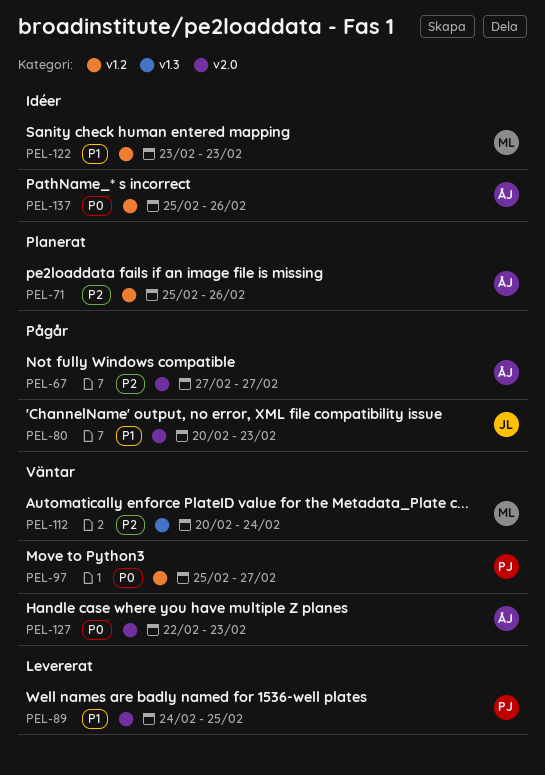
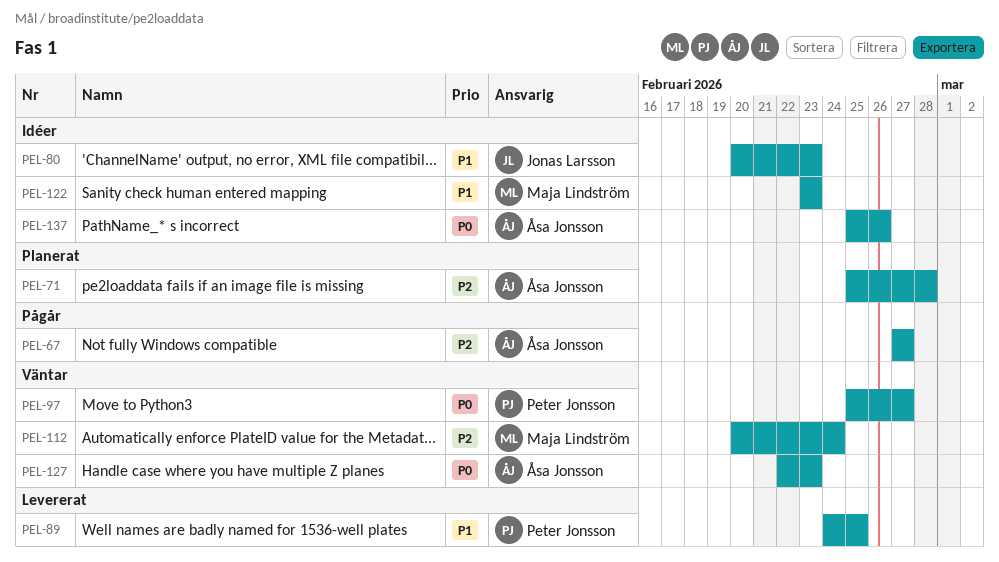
PEL-71, due: Feb 26 -> Feb 28
PEL-80, status: Pågår -> Idéer

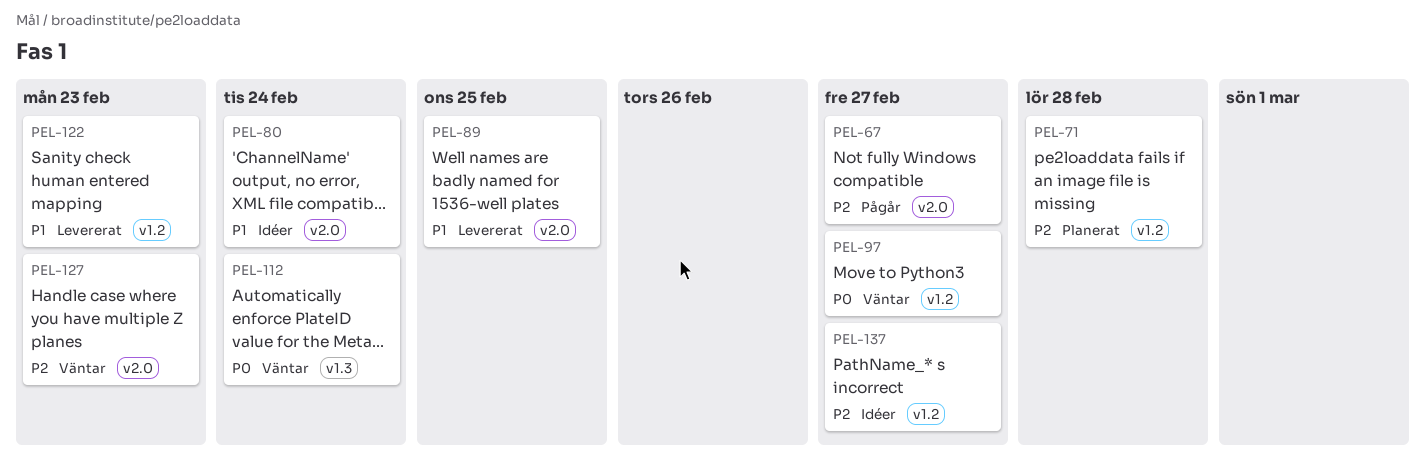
PEL-80, due: Feb 23 -> Feb 24
PEL-112, priority: P2 -> P0
PEL-122, status: Idéer -> Levererat
PEL-127, priority: P0 -> P2
PEL-137, priority: P0 -> P2
PEL-137, due: Feb 26 -> Feb 27

